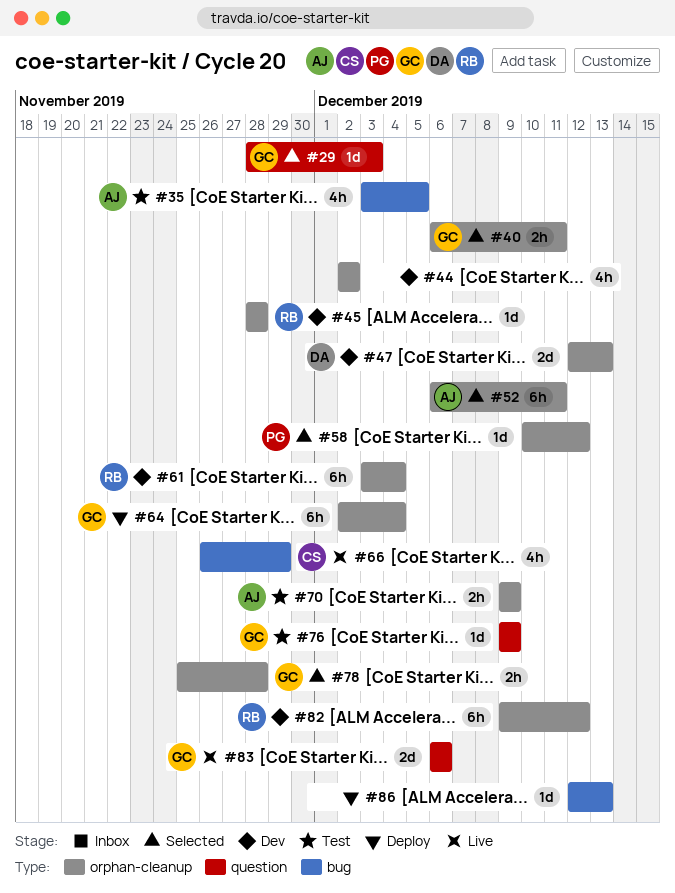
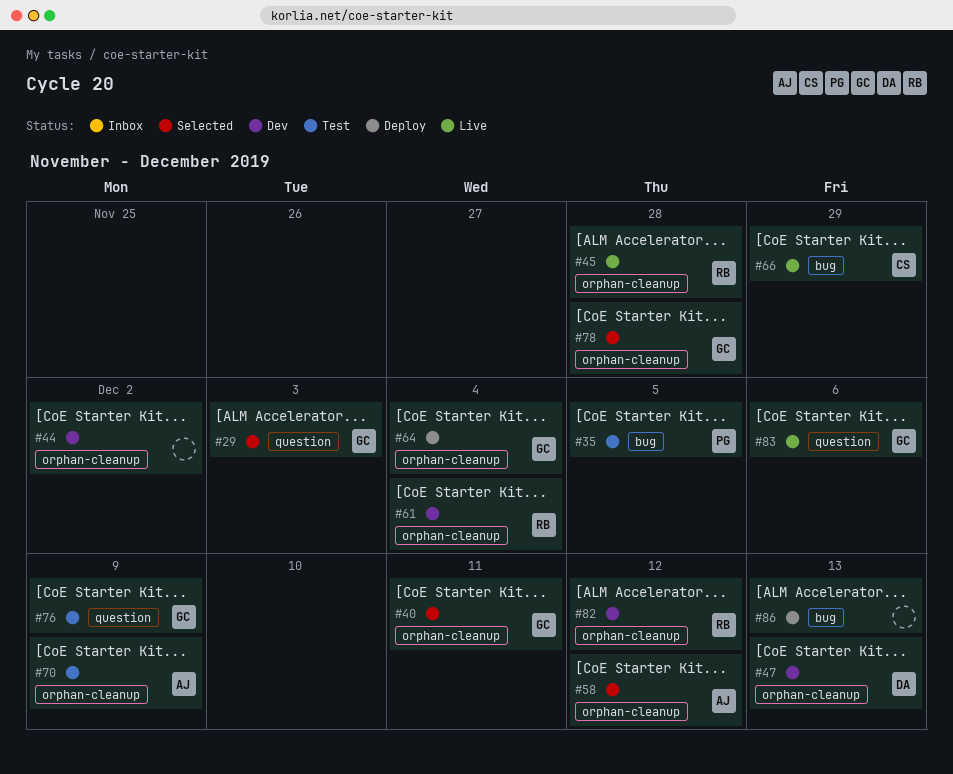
#35, owner: AJ -> PG
#45, status: Dev -> Live
#52: present -> none
#58, owner: PG -> AJ

